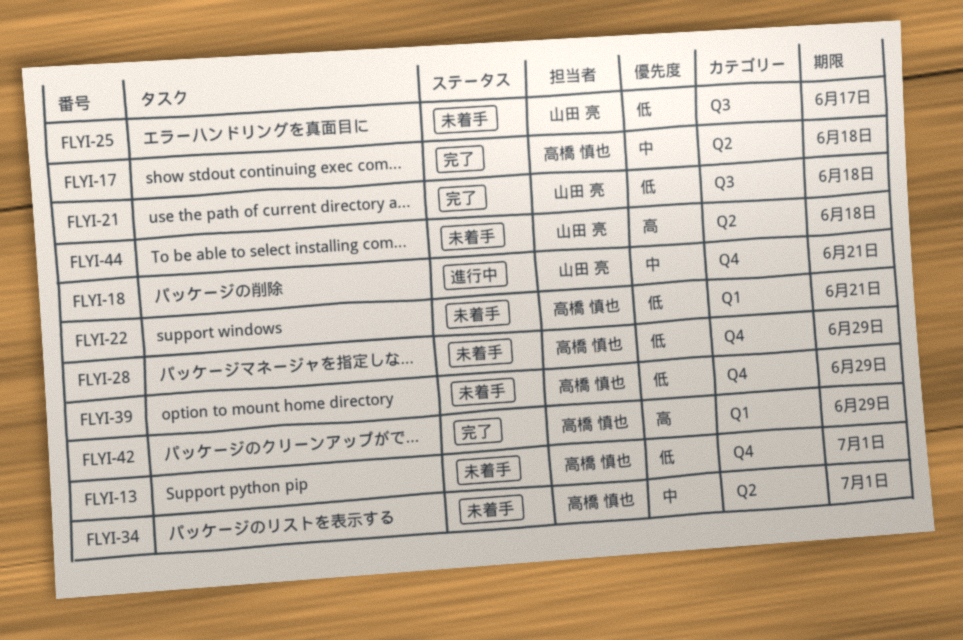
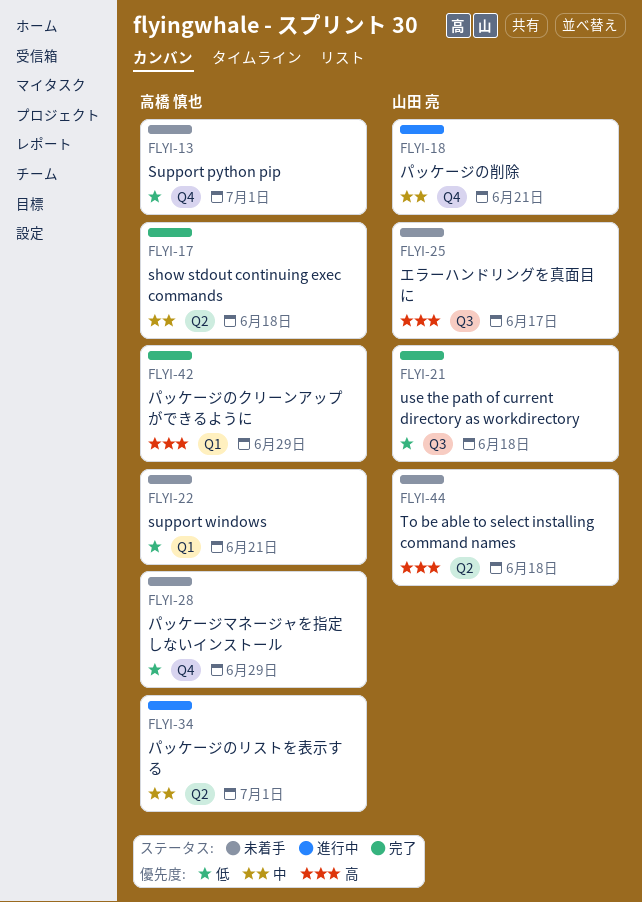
FLYI-25, priority: 低 -> 高
FLYI-34, status: 未着手 -> 進行中
FLYI-39: present -> none

